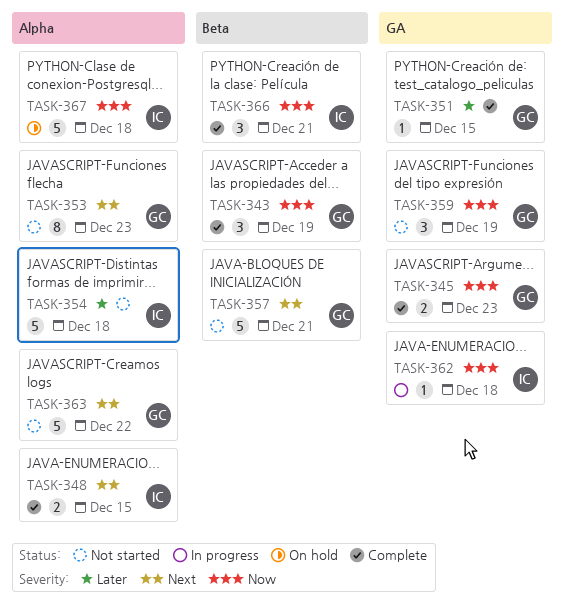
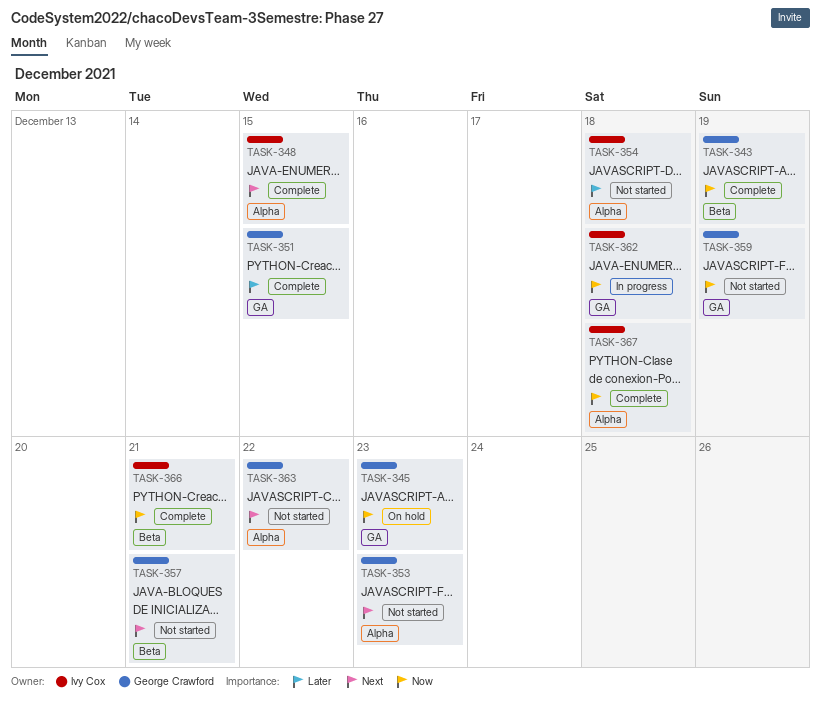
TASK-345, status: Complete -> On hold
TASK-367, status: On hold -> Complete

